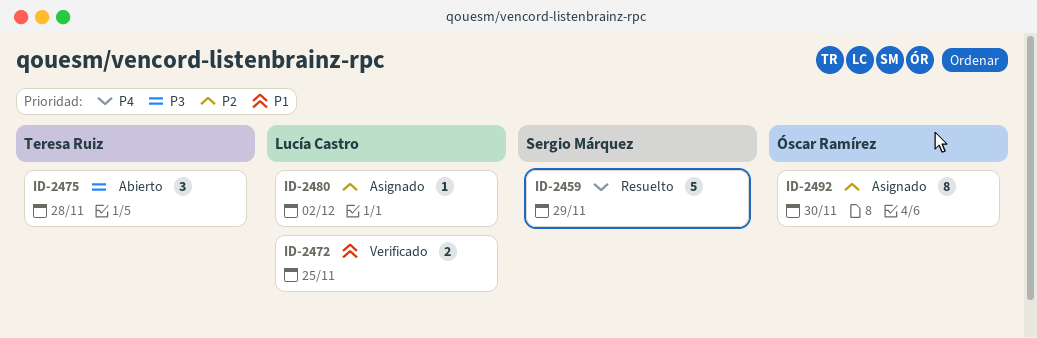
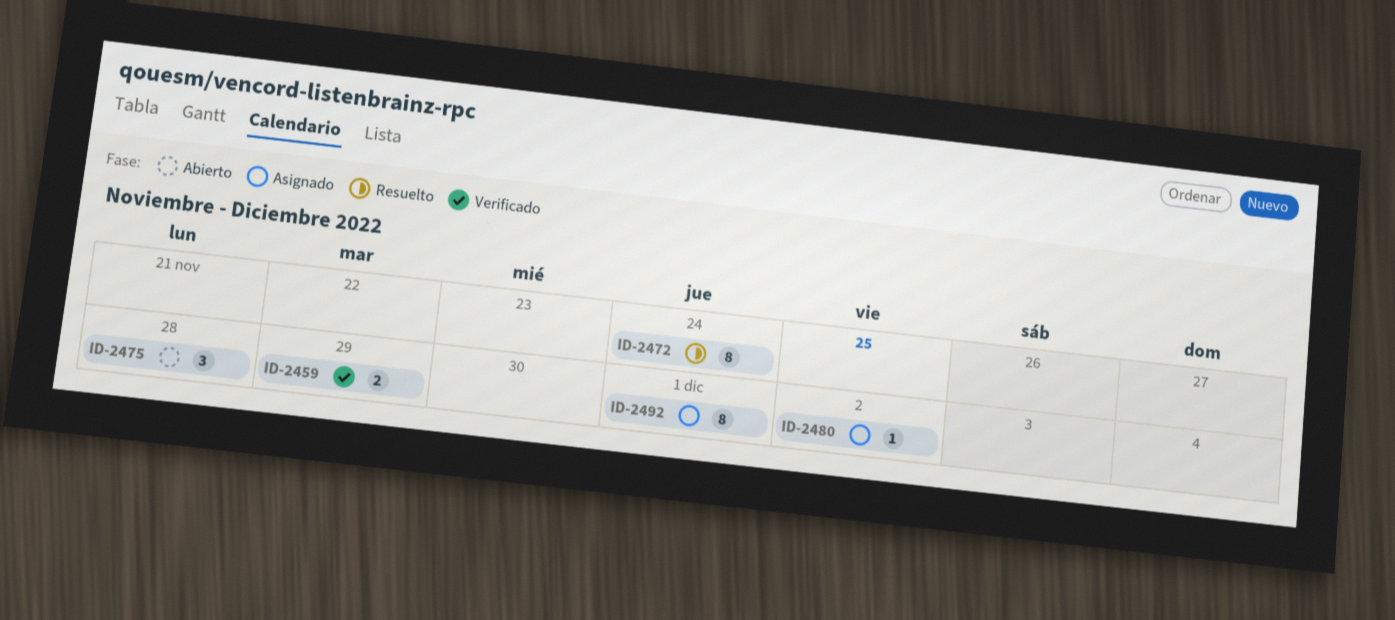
ID-2459, status: Resuelto -> Verificado
ID-2459, estimate: 5 -> 2
ID-2472, status: Verificado -> Resuelto
ID-2472, estimate: 2 -> 8
ID-2472, due: Nov 25 -> Nov 24
ID-2492, due: Nov 30 -> Dec 1

